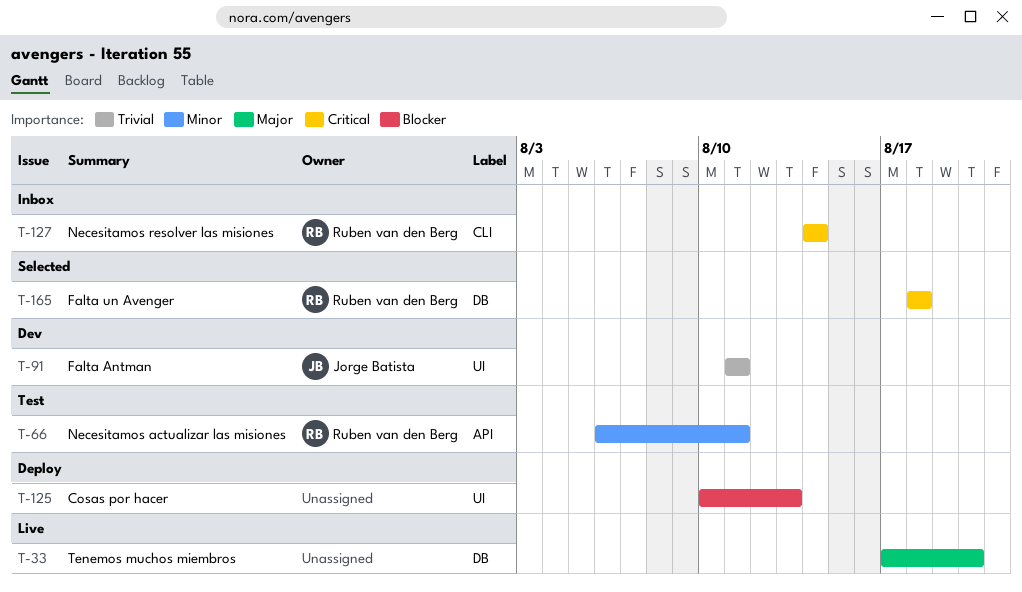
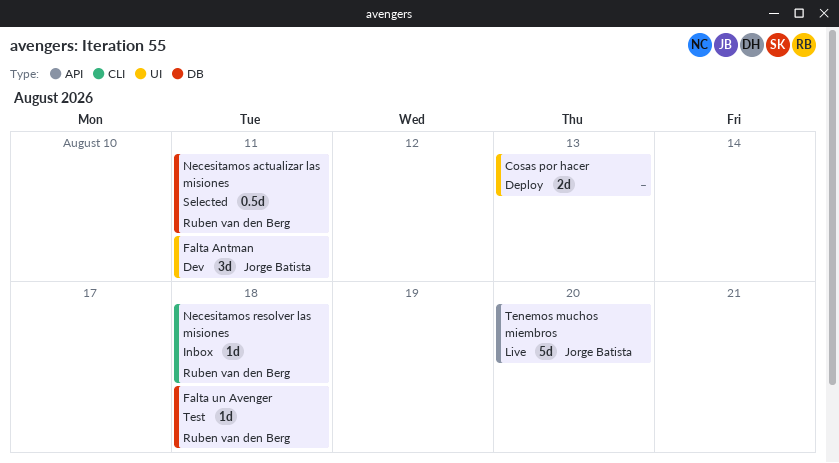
Falta un Avenger, status: Selected -> Test
Necesitamos actualizar las misiones, status: Test -> Selected
Necesitamos actualizar las misiones, label: API -> DB
Necesitamos resolver las misiones, due: Aug 14 -> Aug 18
Tenemos muchos miembros, owner: none -> Jorge Batista
Tenemos muchos miembros, label: DB -> API

